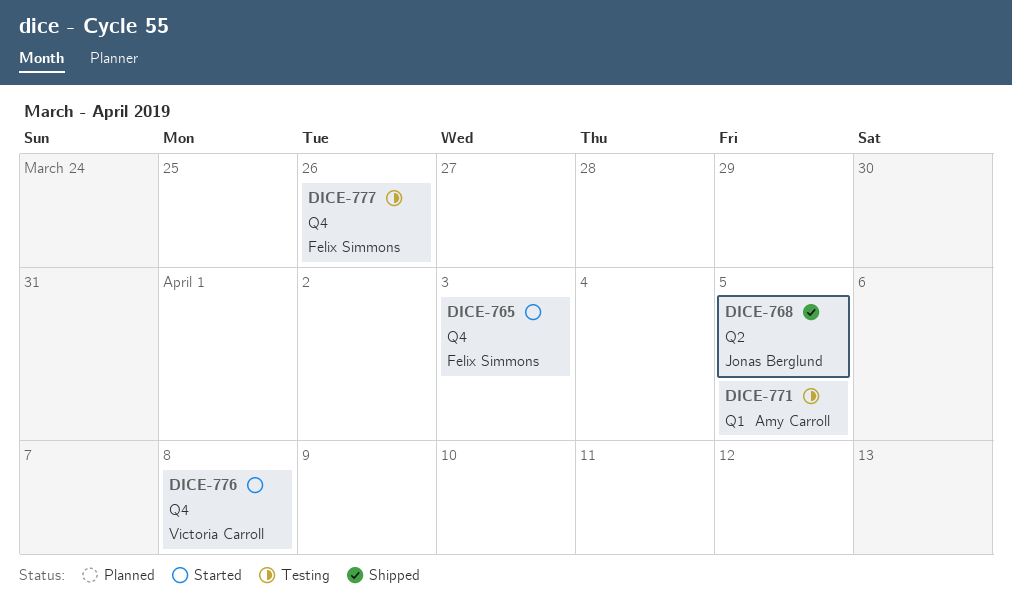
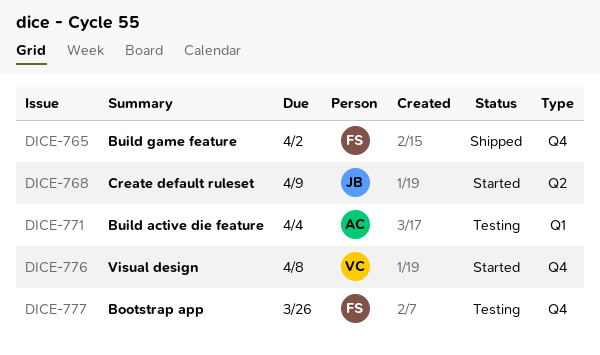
DICE-765, status: Started -> Shipped
DICE-765, due: Apr 3 -> Apr 2
DICE-768, status: Shipped -> Started
DICE-768, due: Apr 5 -> Apr 9
DICE-771, due: Apr 5 -> Apr 4

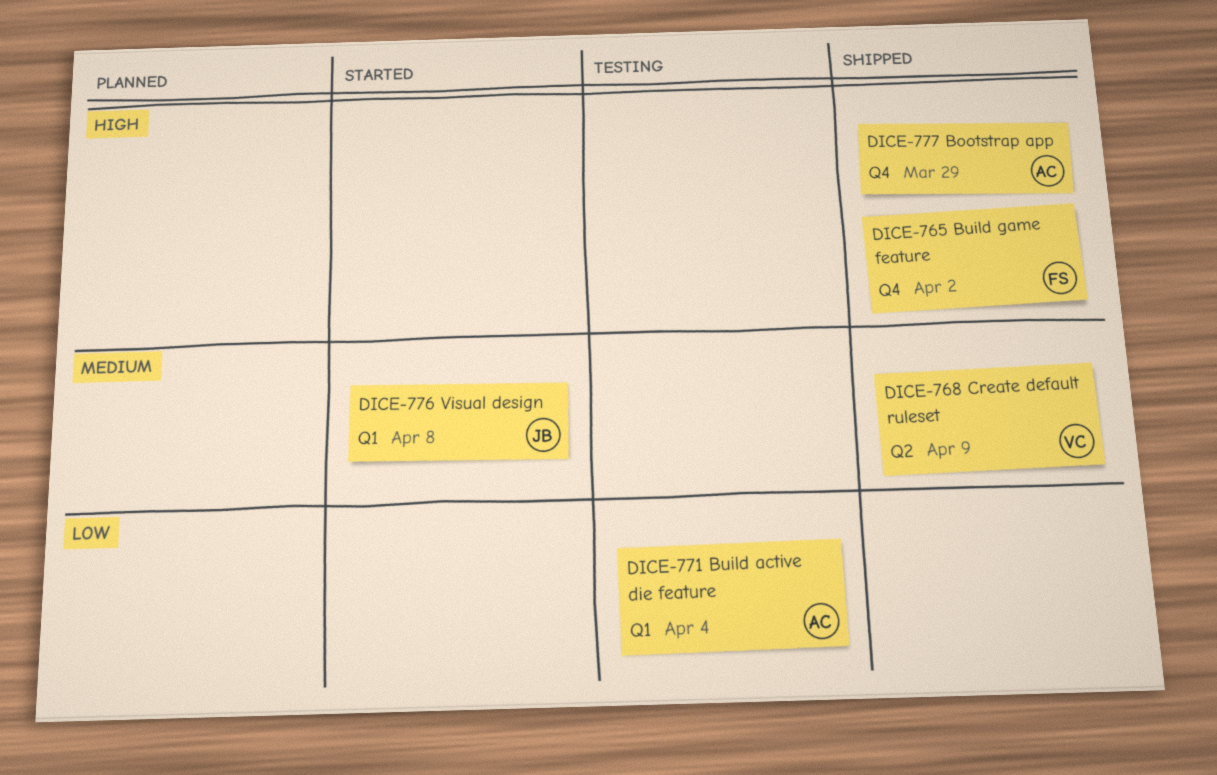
DICE-768, status: Started -> Shipped
DICE-768, owner: JB -> VC
DICE-776, owner: VC -> JB
DICE-776, label: Q4 -> Q1
DICE-777, status: Testing -> Shipped
DICE-777, owner: FS -> AC
DICE-777, due: Mar 26 -> Mar 29

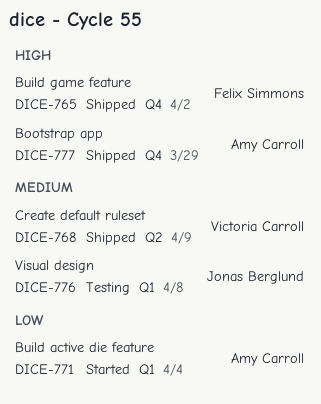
DICE-771, status: Testing -> Started
DICE-776, status: Started -> Testing

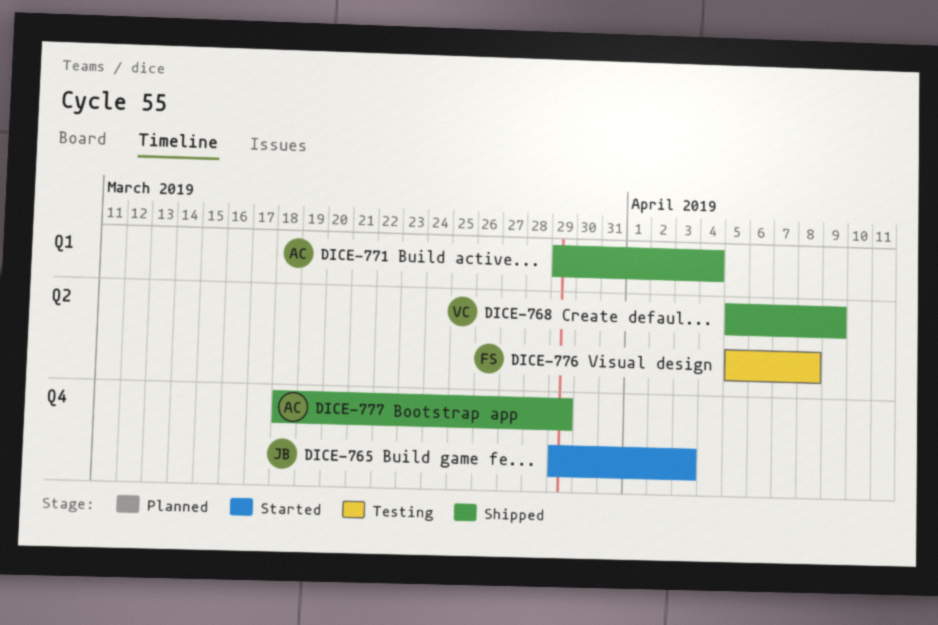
DICE-765, status: Shipped -> Started
DICE-765, owner: Felix Simmons -> Jonas Berglund
DICE-765, due: Apr 2 -> Apr 3
DICE-771, status: Started -> Shipped
DICE-776, owner: Jonas Berglund -> Felix Simmons
DICE-776, label: Q1 -> Q2

